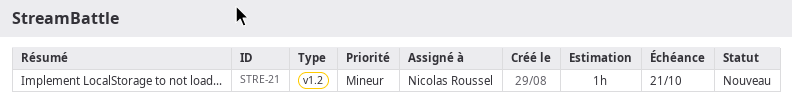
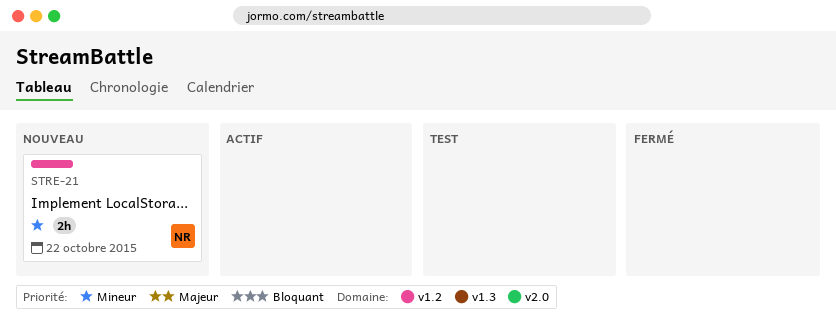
STRE-21, estimate: 1h -> 2h
STRE-21, due: Oct 21 -> Oct 22

